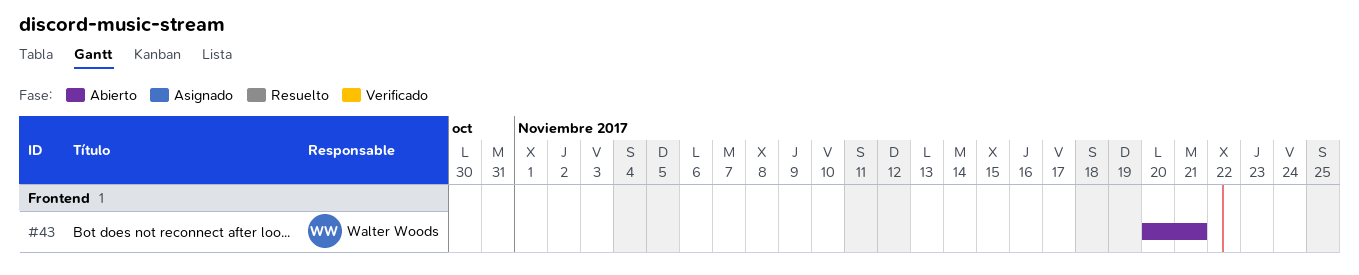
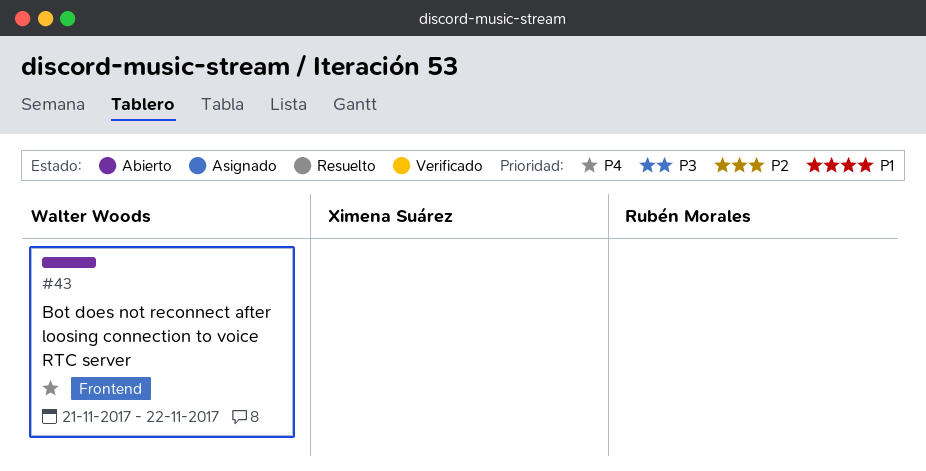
#43, start: Nov 20 -> Nov 21
#43, due: Nov 21 -> Nov 22

